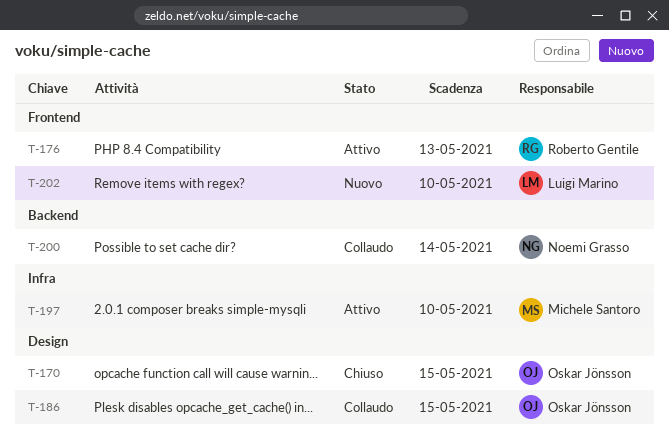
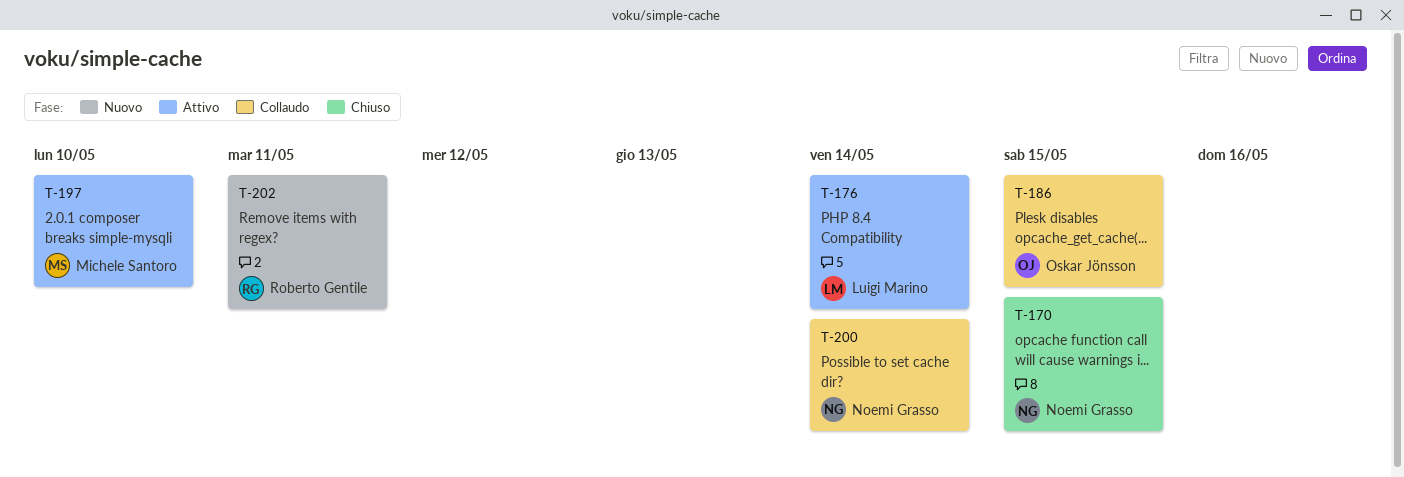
T-170, owner: Oskar Jönsson -> Noemi Grasso
T-176, owner: Roberto Gentile -> Luigi Marino
T-176, due: May 13 -> May 14
T-202, owner: Luigi Marino -> Roberto Gentile
T-202, due: May 10 -> May 11

